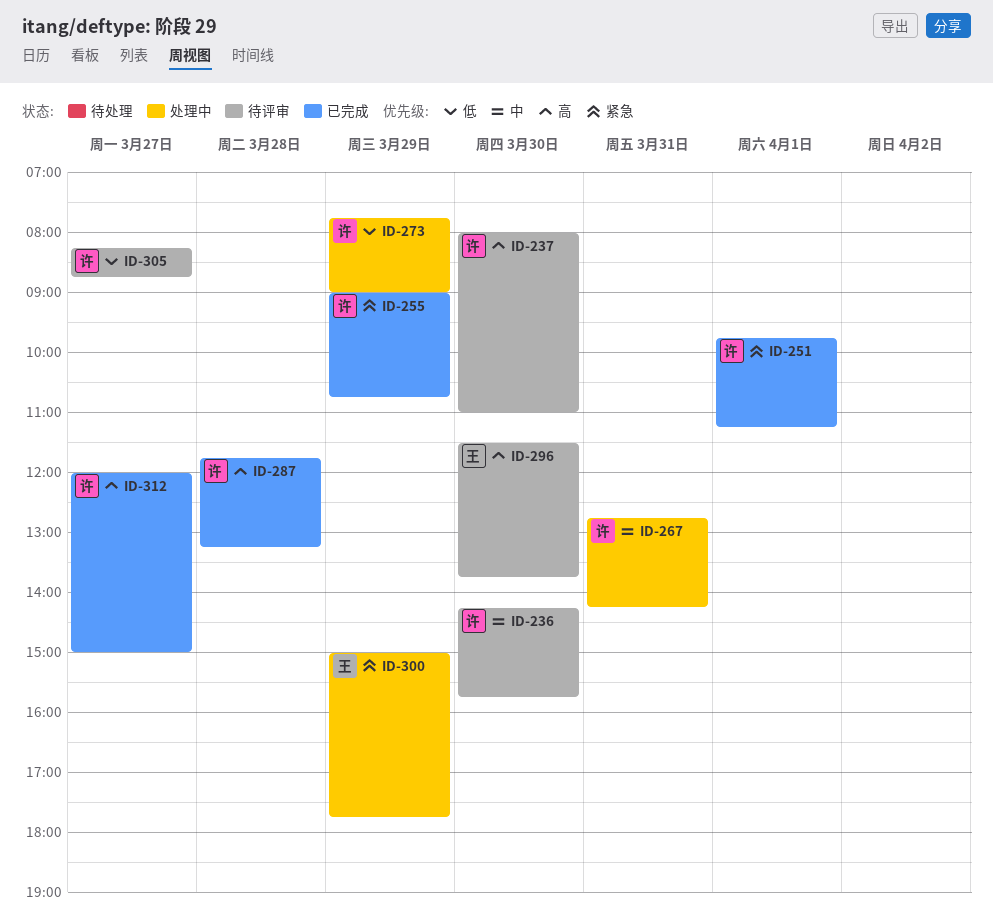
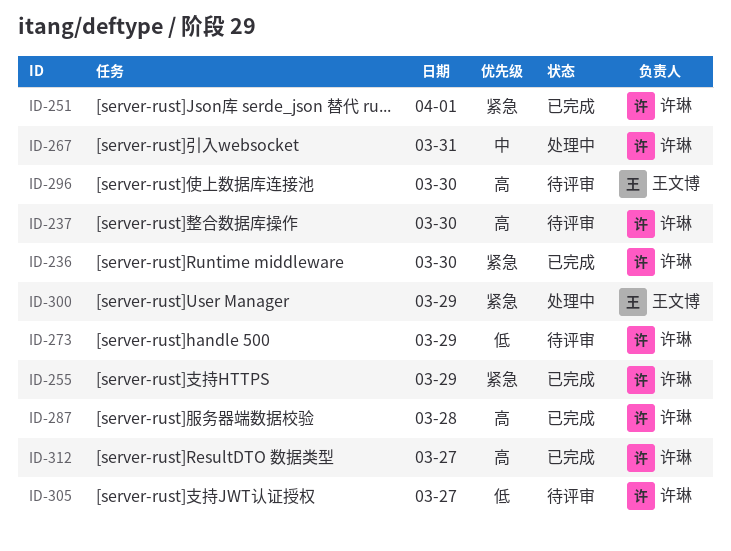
ID-236, status: 待评审 -> 已完成
ID-236, priority: 中 -> 紧急
ID-273, status: 处理中 -> 待评审

